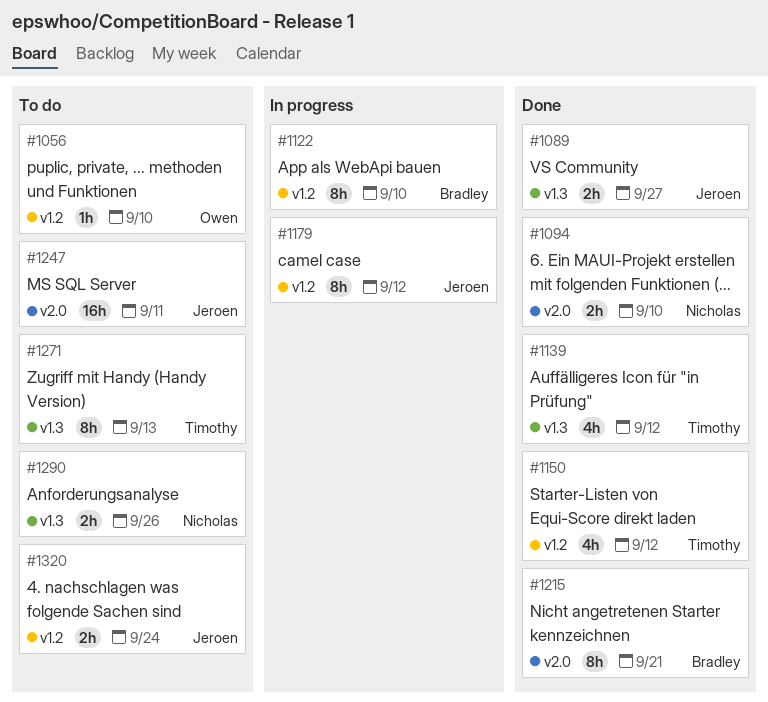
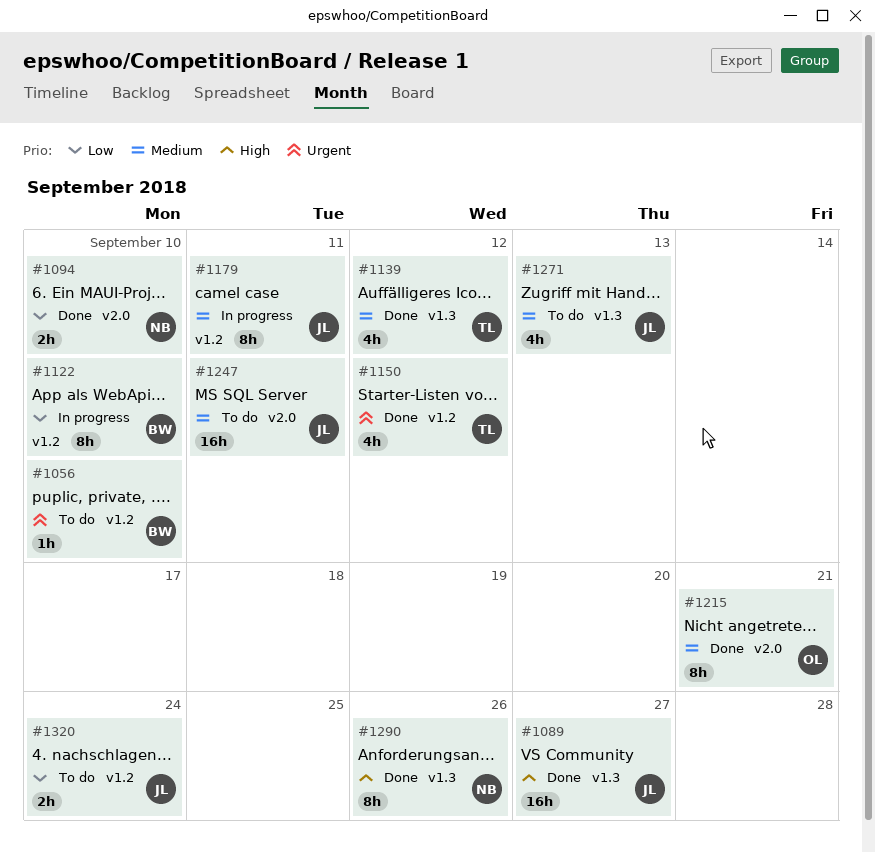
#1056, owner: Owen -> Bradley
#1089, estimate: 2h -> 16h
#1179, due: Sep 12 -> Sep 11
#1215, owner: Bradley -> Owen
#1271, owner: Timothy -> Jeroen
#1271, estimate: 8h -> 4h
#1290, status: To do -> Done
#1290, estimate: 2h -> 8h

